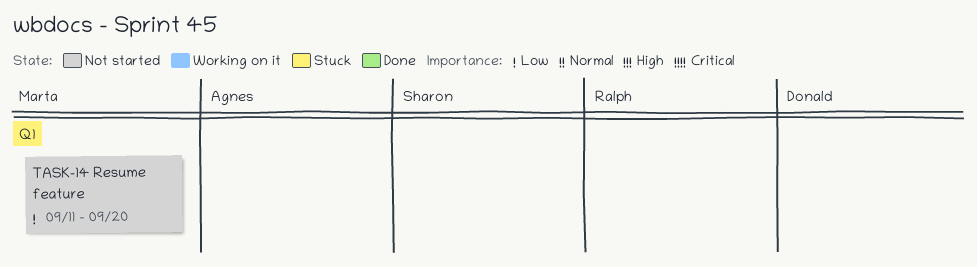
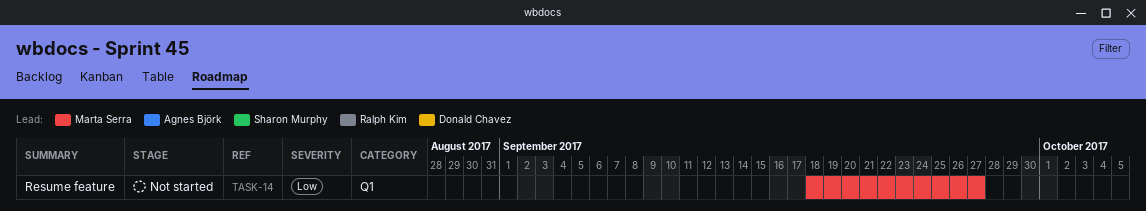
TASK-14, start: Sep 11 -> Sep 18
TASK-14, due: Sep 20 -> Sep 27

